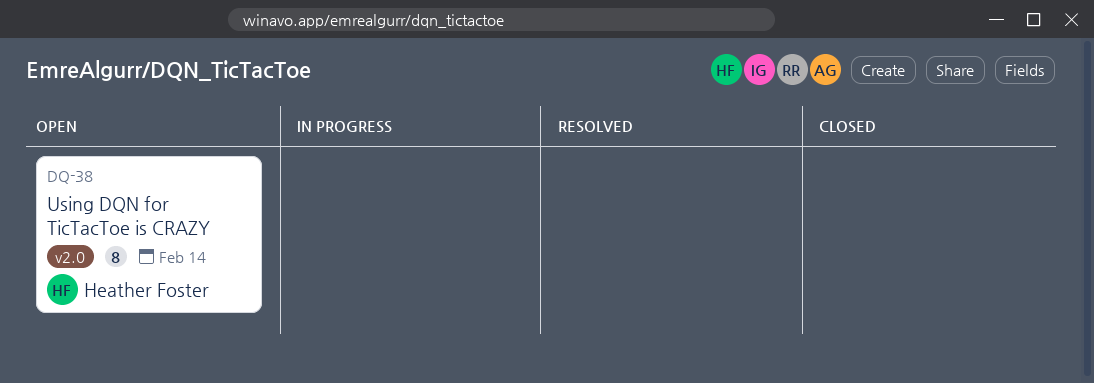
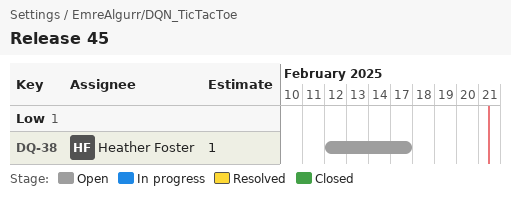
DQ-38, estimate: 8 -> 1
DQ-38, due: Feb 14 -> Feb 17

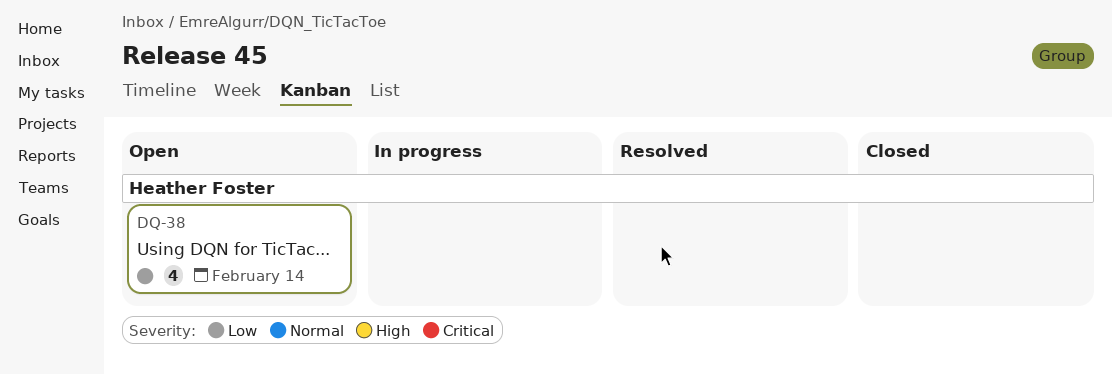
DQ-38, estimate: 1 -> 4
DQ-38, due: Feb 17 -> Feb 14

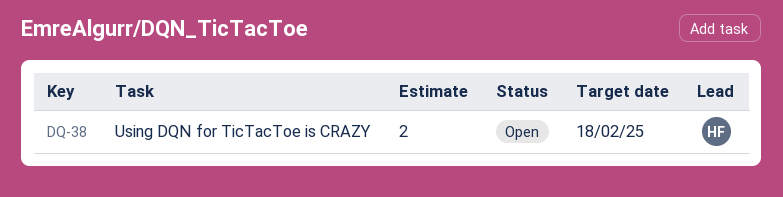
DQ-38, estimate: 4 -> 2
DQ-38, due: Feb 14 -> Feb 18

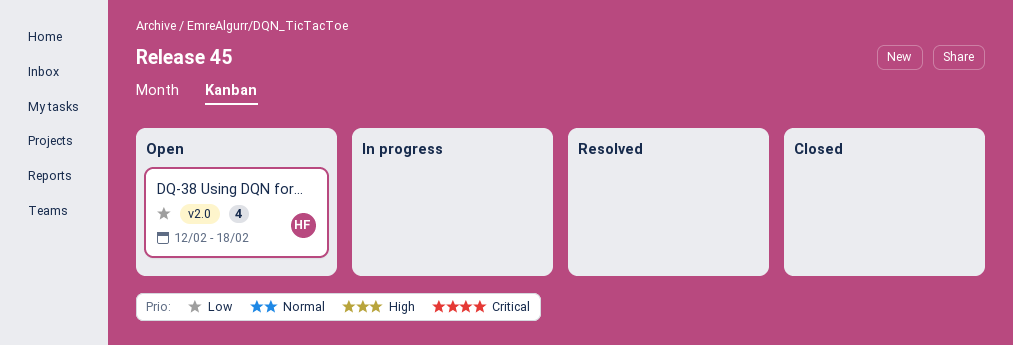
DQ-38, estimate: 2 -> 4

